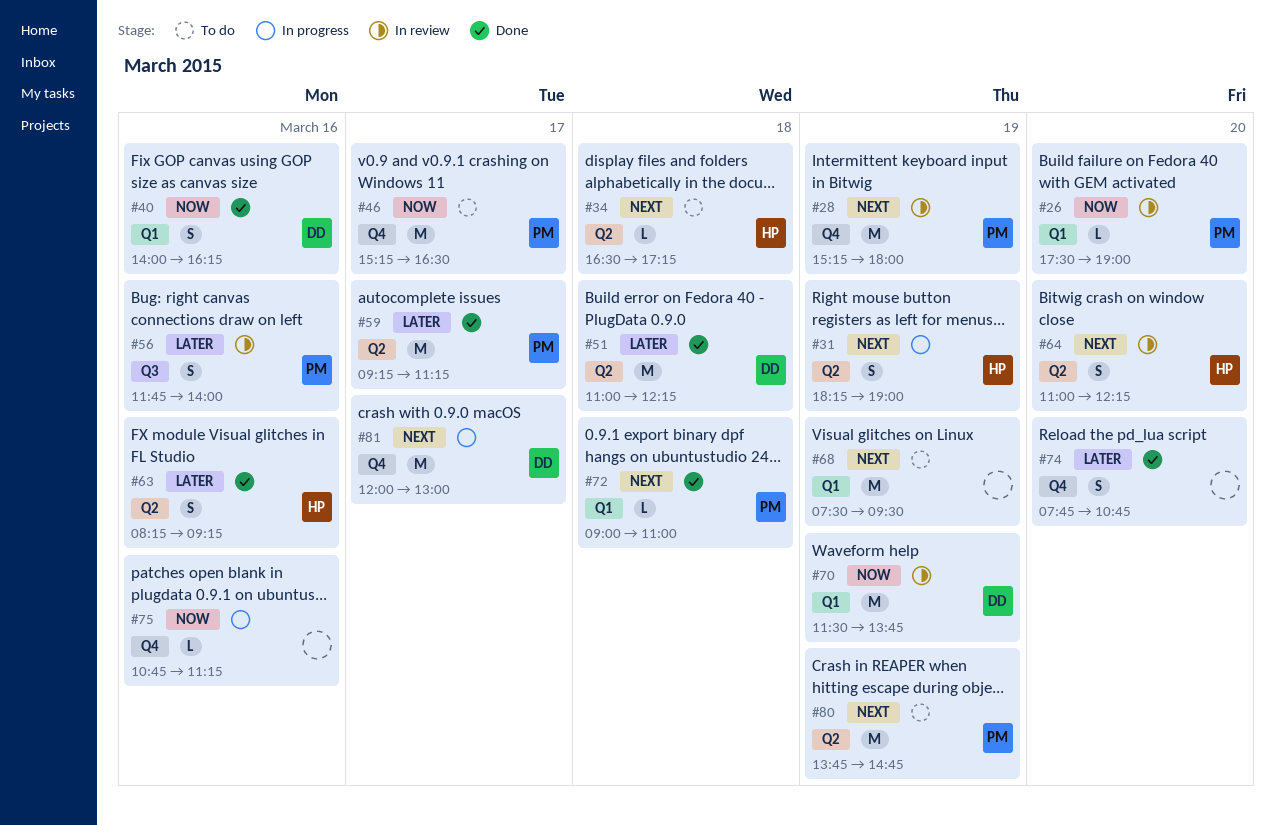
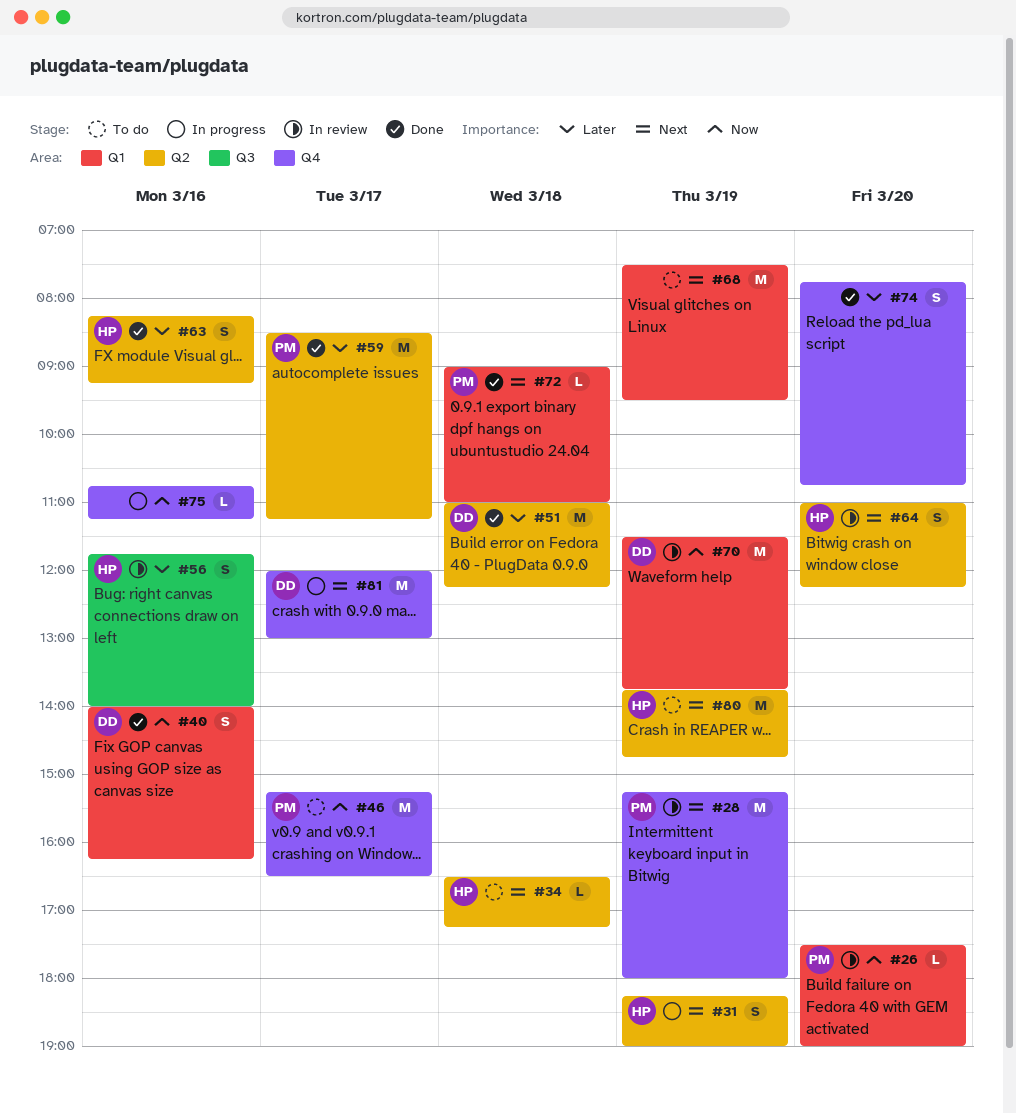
#56, owner: PM -> HP
#59, begins: 09:15 -> 08:30
#80, owner: PM -> HP

